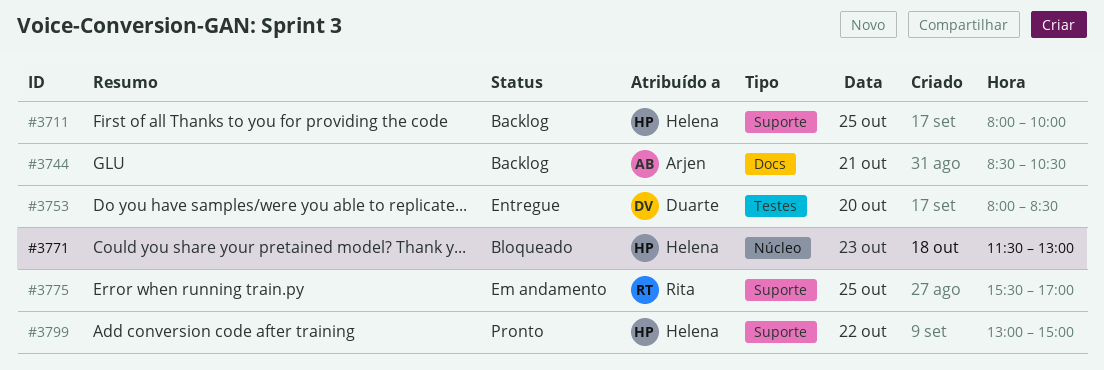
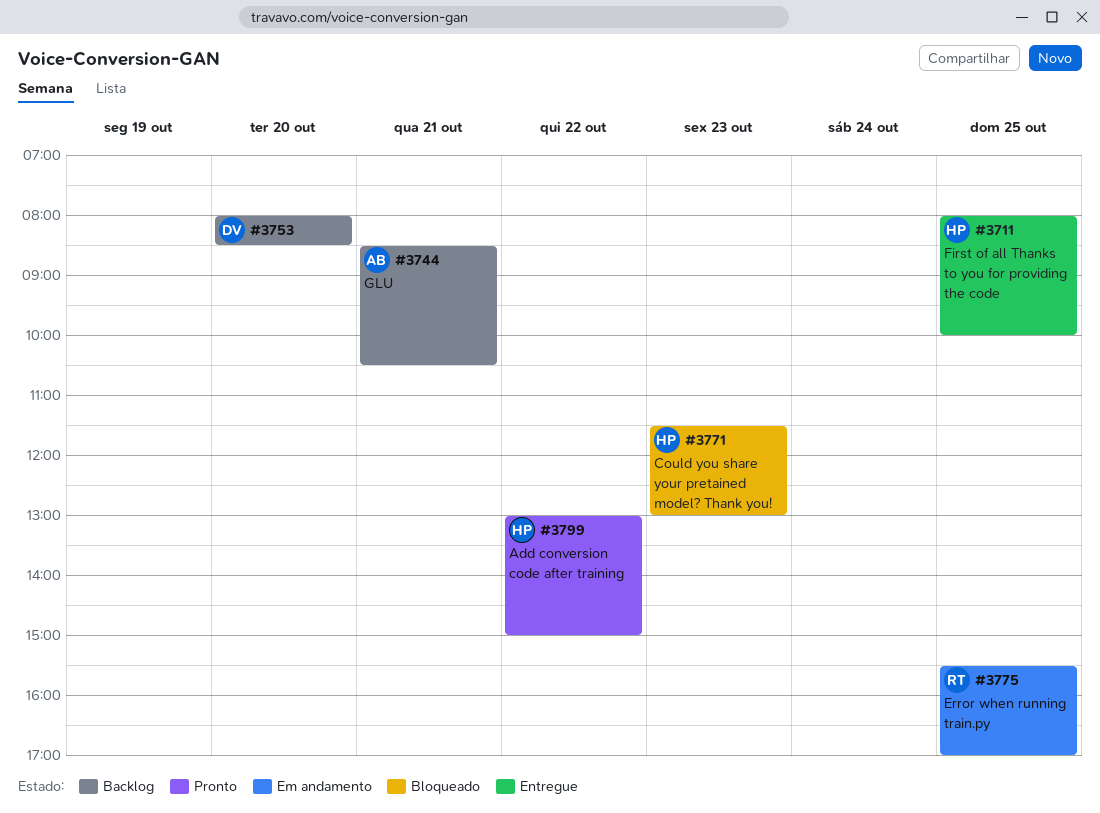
#3711, status: Backlog -> Entregue
#3753, status: Entregue -> Backlog

